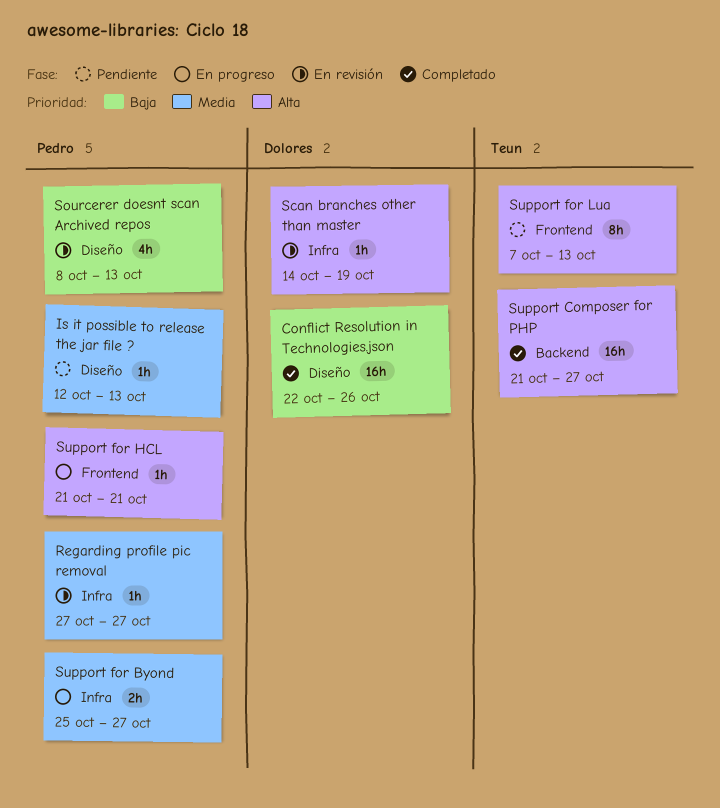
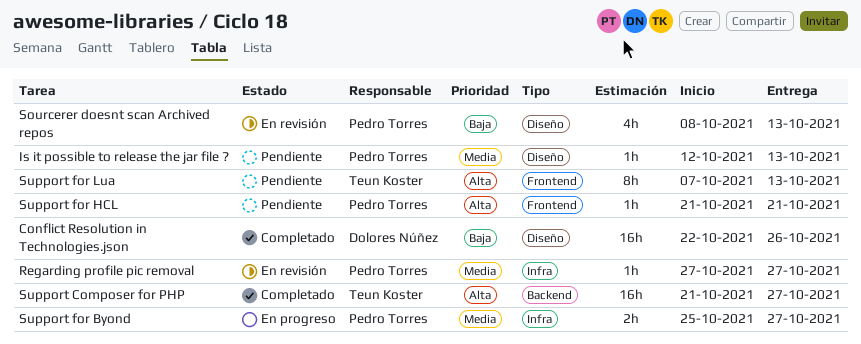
Scan branches other than master: present -> none
Support for HCL, status: En progreso -> Pendiente

